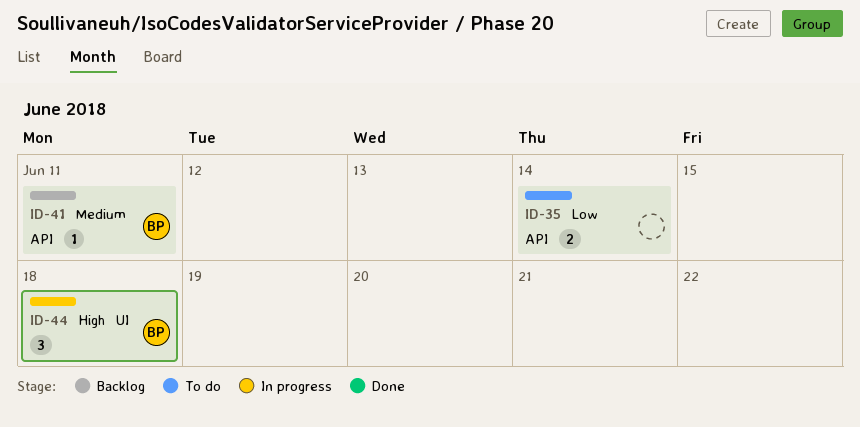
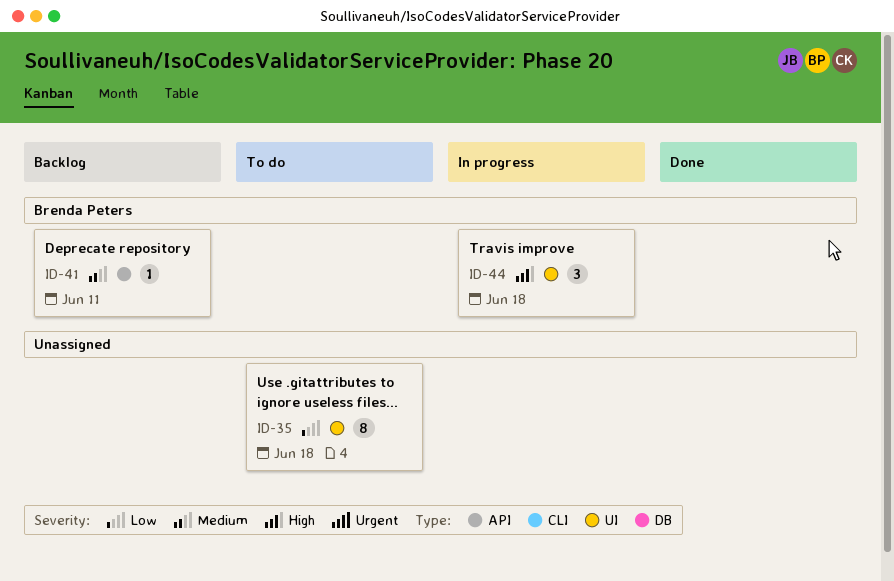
ID-35, label: API -> UI
ID-35, estimate: 2 -> 8
ID-35, due: Jun 14 -> Jun 18

